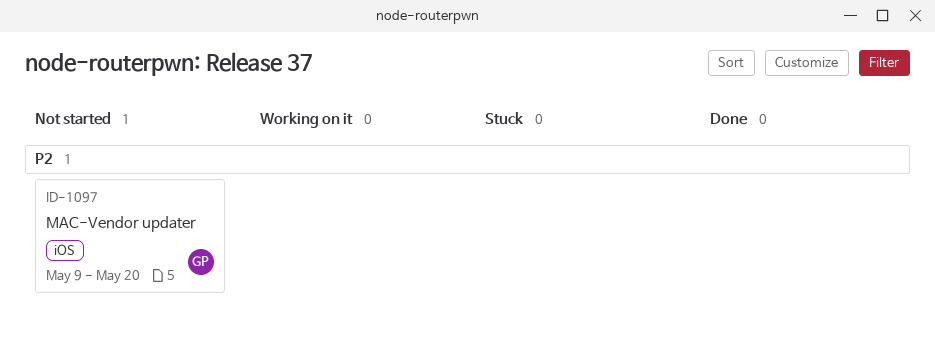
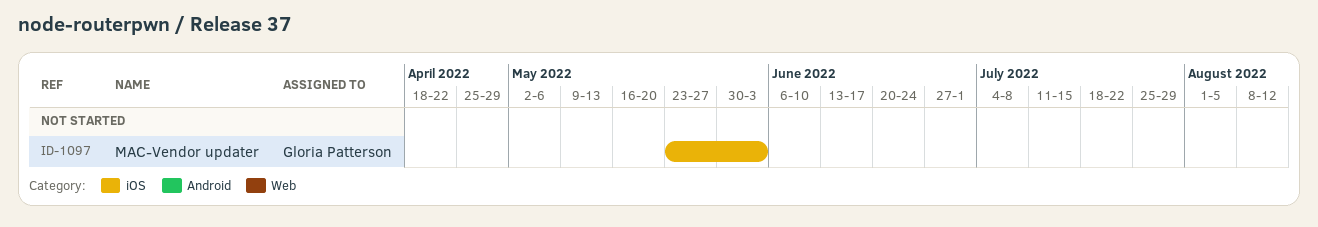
ID-1097, start: May 9 -> May 23
ID-1097, due: May 20 -> Jun 3

